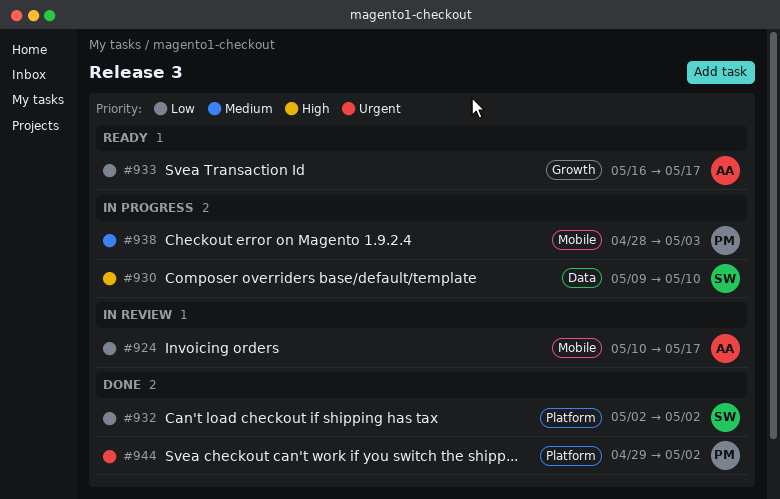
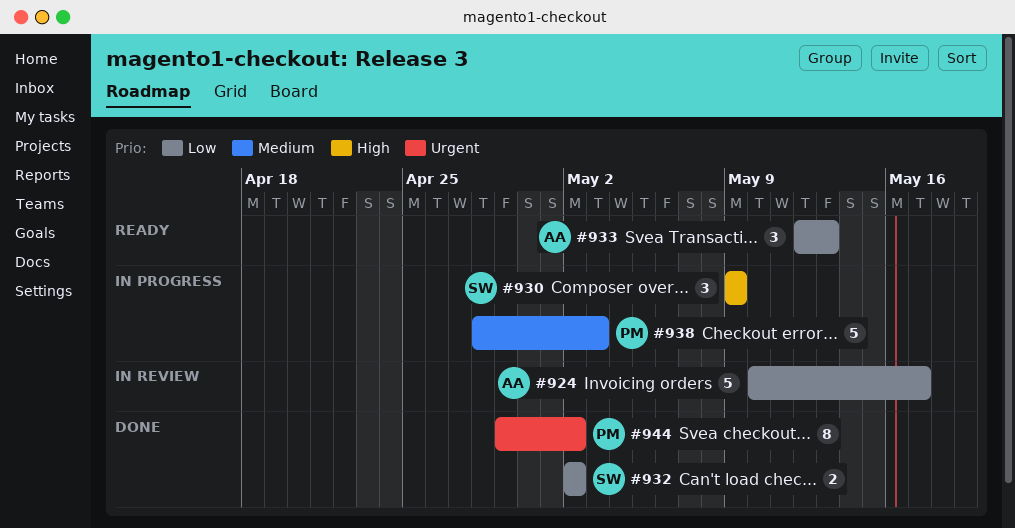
#930, due: May 10 -> May 9
#933, start: May 16 -> May 12
#933, due: May 17 -> May 13

